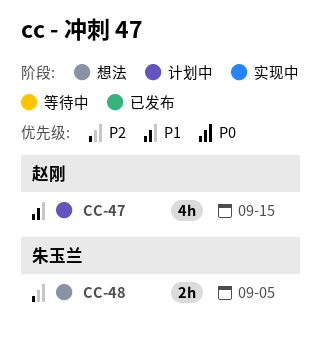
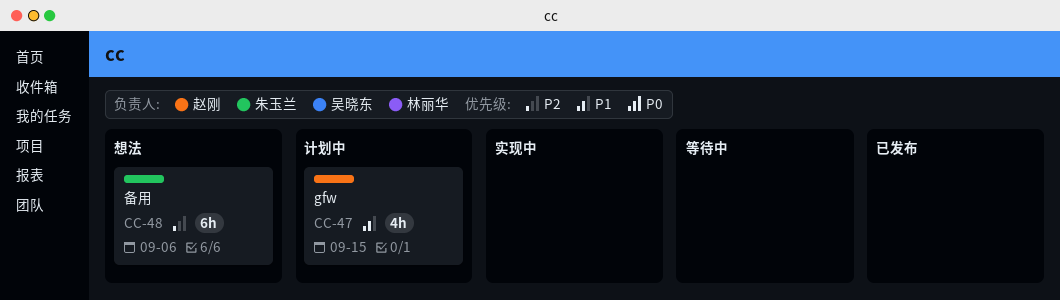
CC-48, estimate: 2h -> 6h
CC-48, due: Sep 5 -> Sep 6

